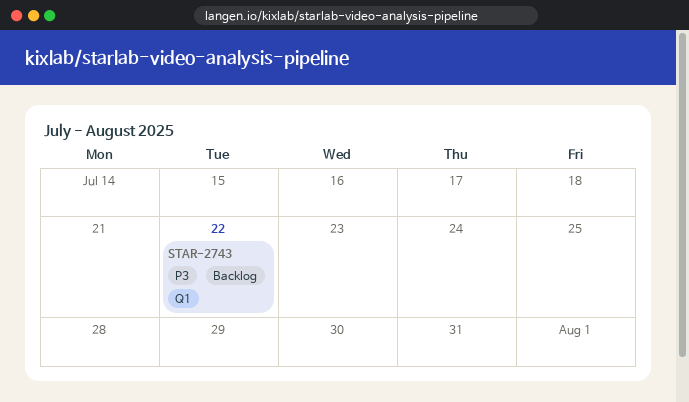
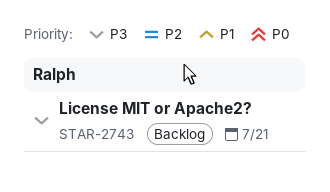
STAR-2743, due: Jul 22 -> Jul 21

